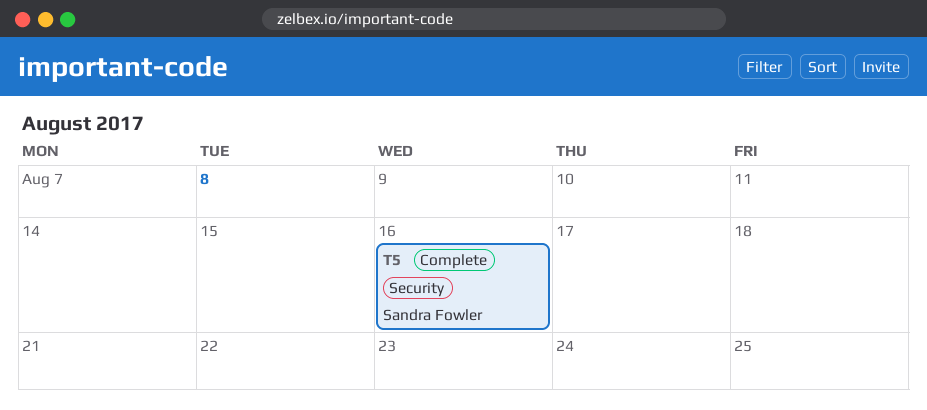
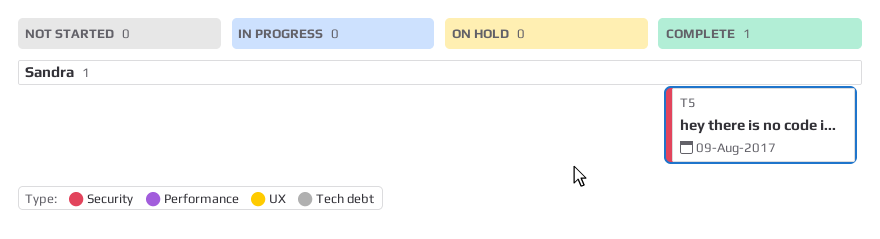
T5, due: Aug 16 -> Aug 9

